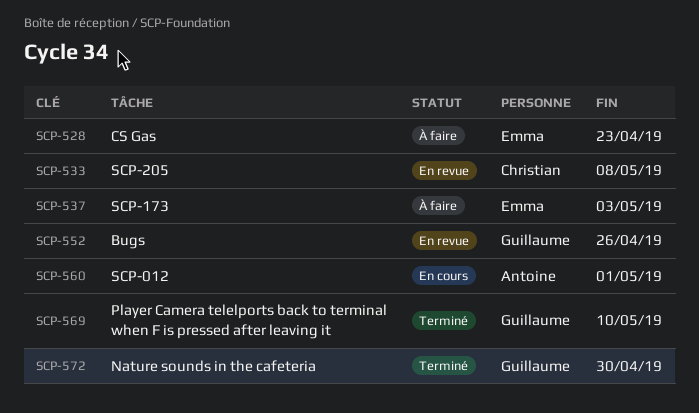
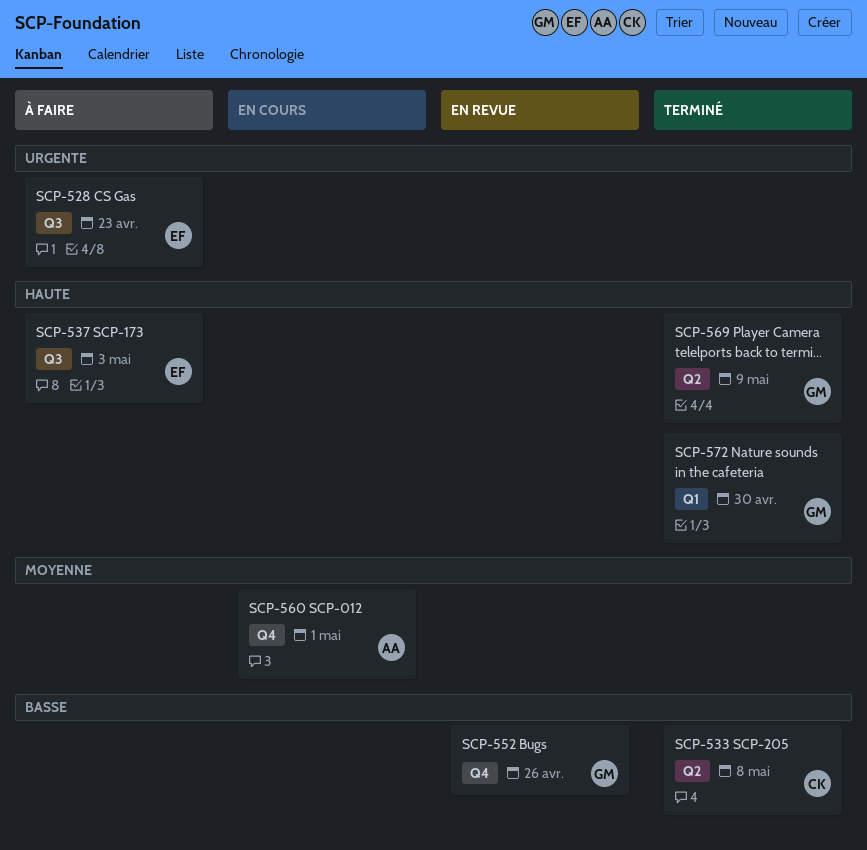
SCP-533, status: En revue -> Terminé
SCP-569, due: May 10 -> May 9

